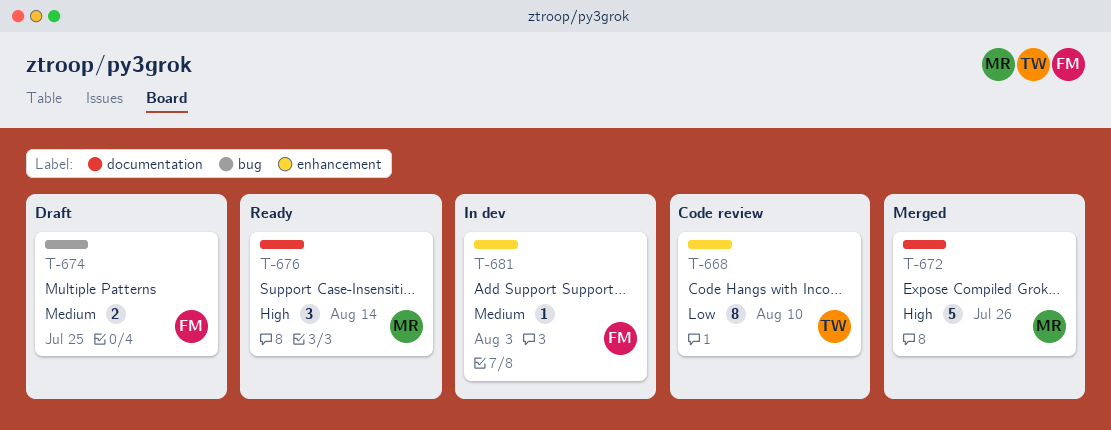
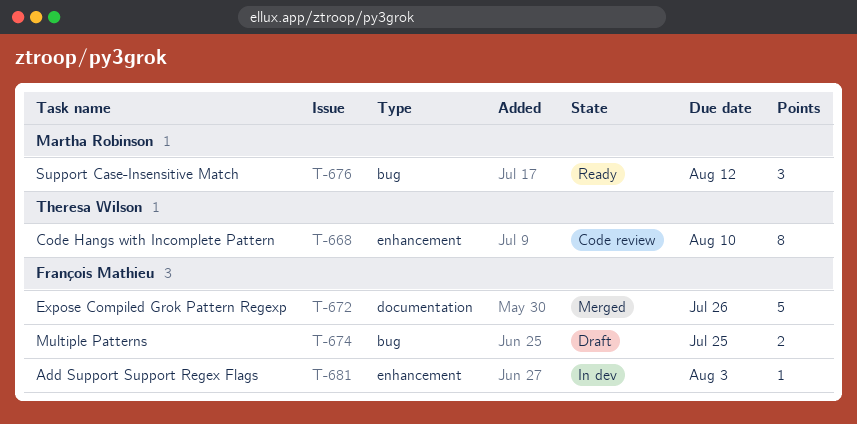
T-672, owner: Martha Robinson -> François Mathieu
T-676, label: documentation -> bug
T-676, due: Aug 14 -> Aug 12

